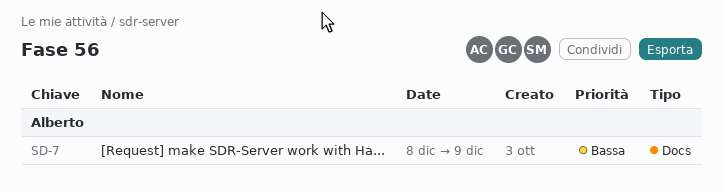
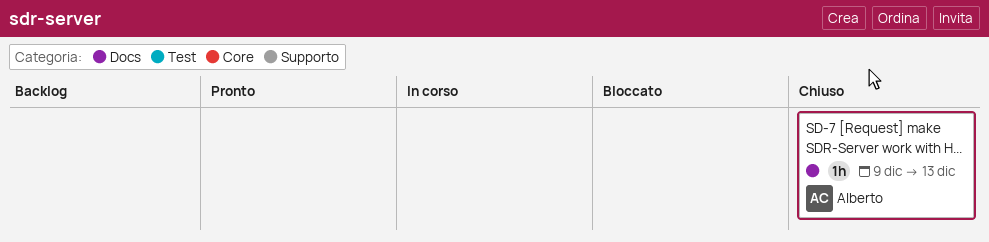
SD-7, start: Dec 8 -> Dec 9
SD-7, due: Dec 9 -> Dec 13

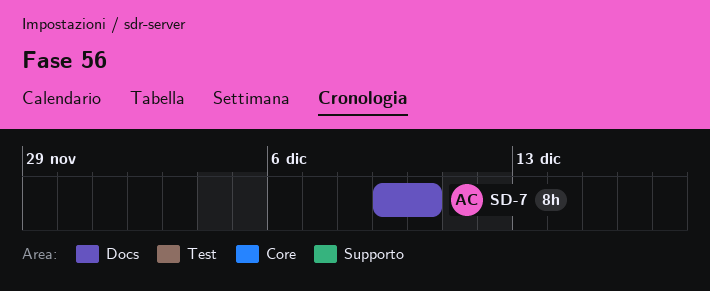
SD-7, estimate: 1h -> 8h
SD-7, due: Dec 13 -> Dec 10

